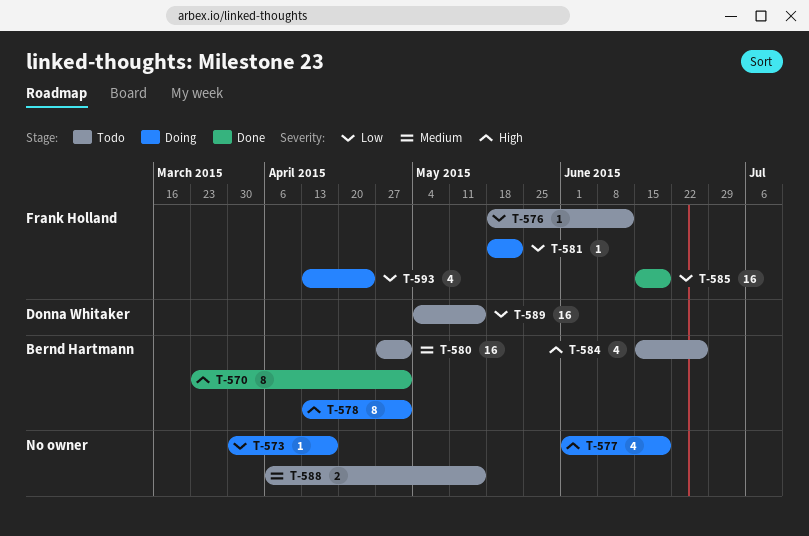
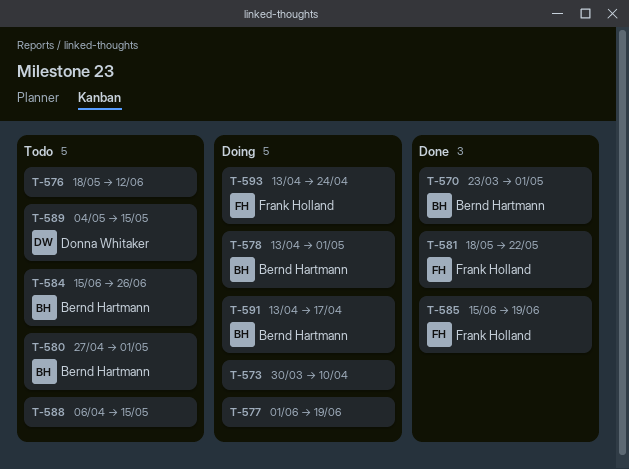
T-573, due: Apr 17 -> Apr 10
T-576, owner: Frank Holland -> none
T-581, status: Doing -> Done
T-591: none -> present

